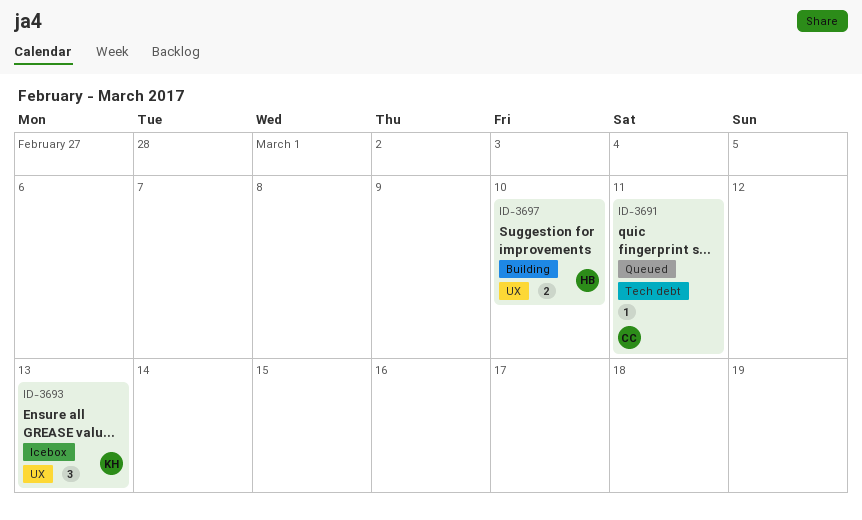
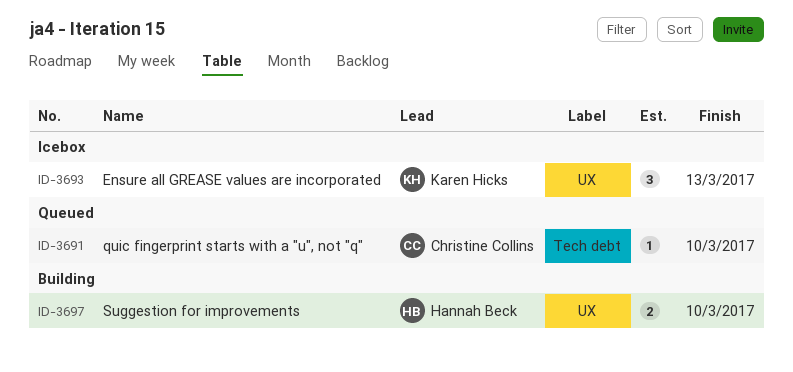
ID-3691, due: Mar 11 -> Mar 10

